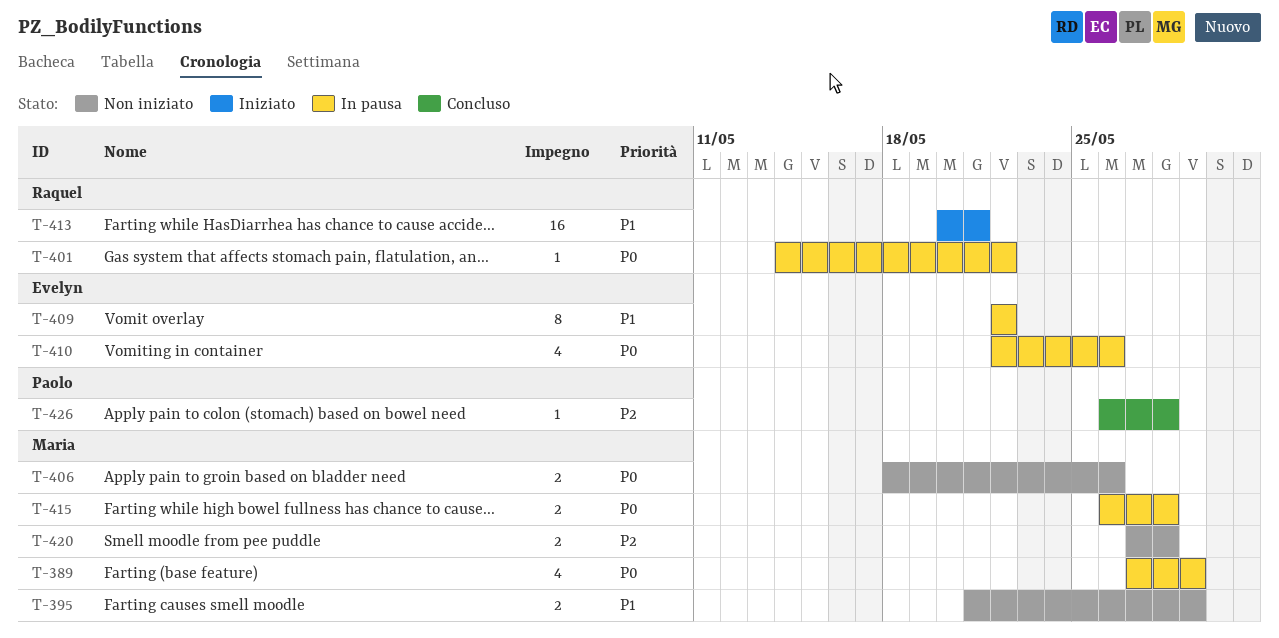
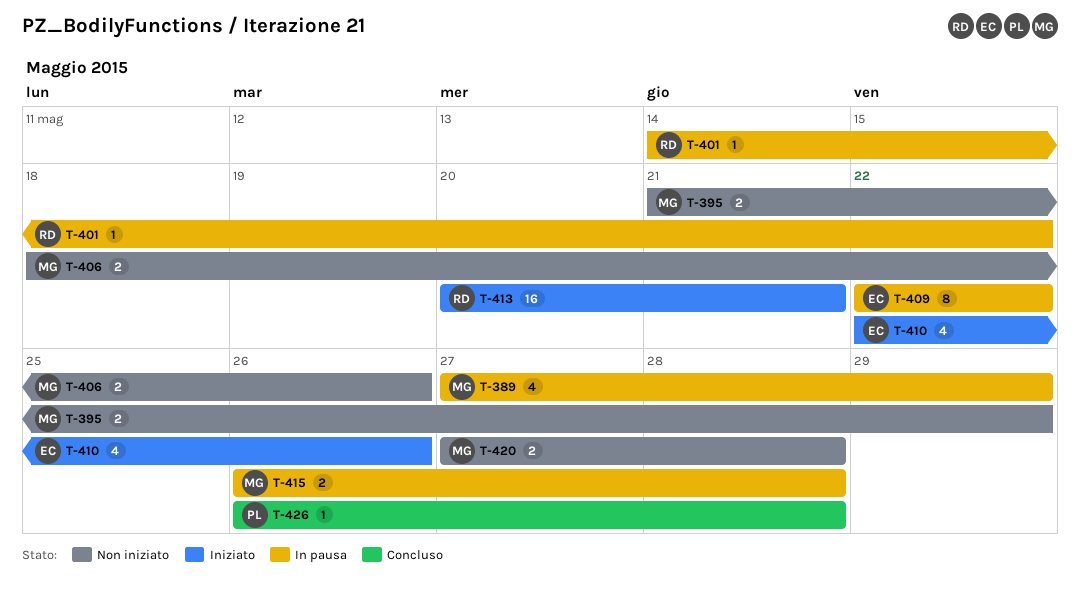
T-410, status: In pausa -> Iniziato

